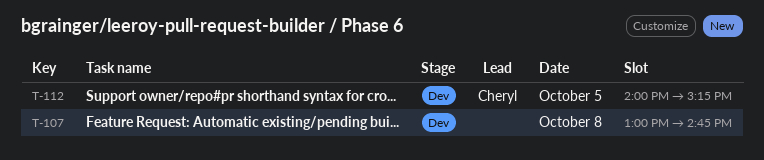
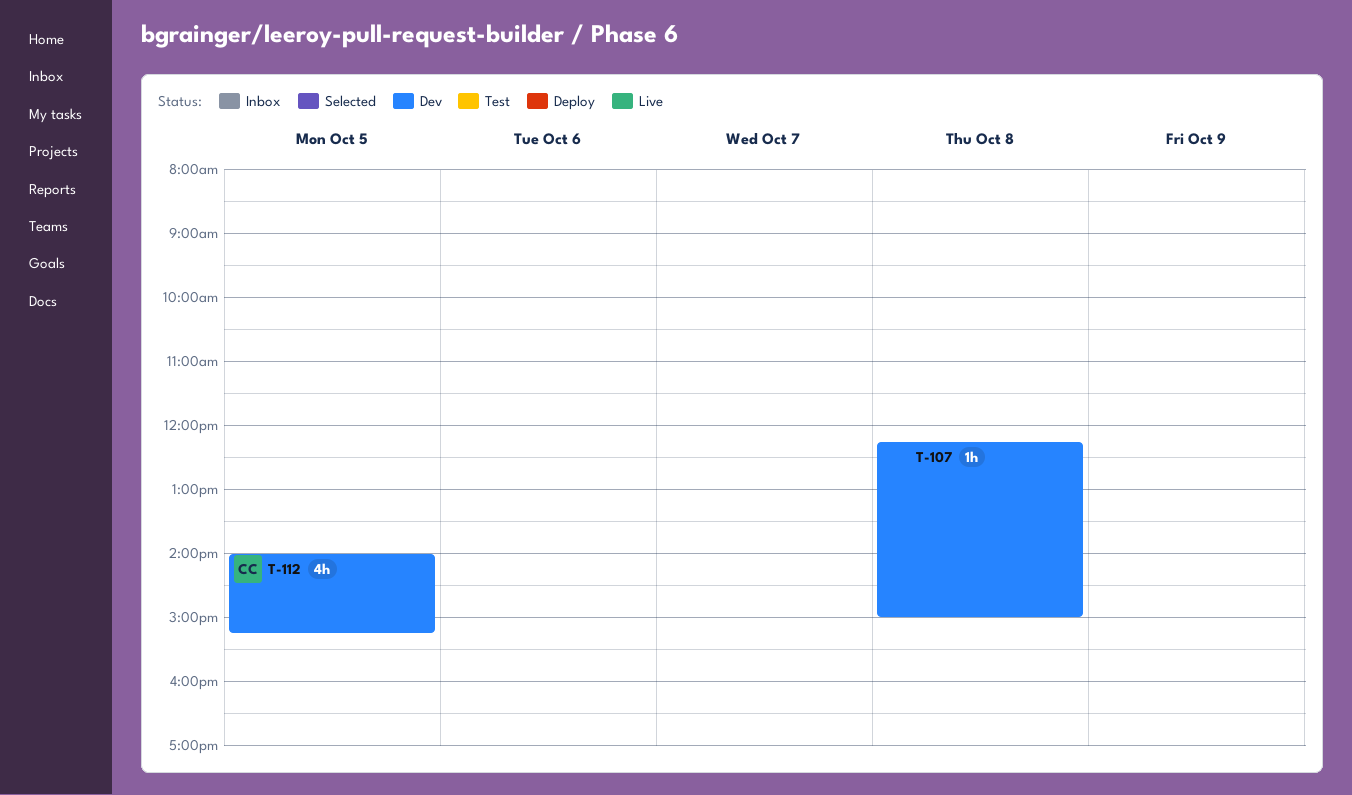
T-107, begins: 13:00 -> 12:15
T-107, ends: 14:45 -> 15:00

